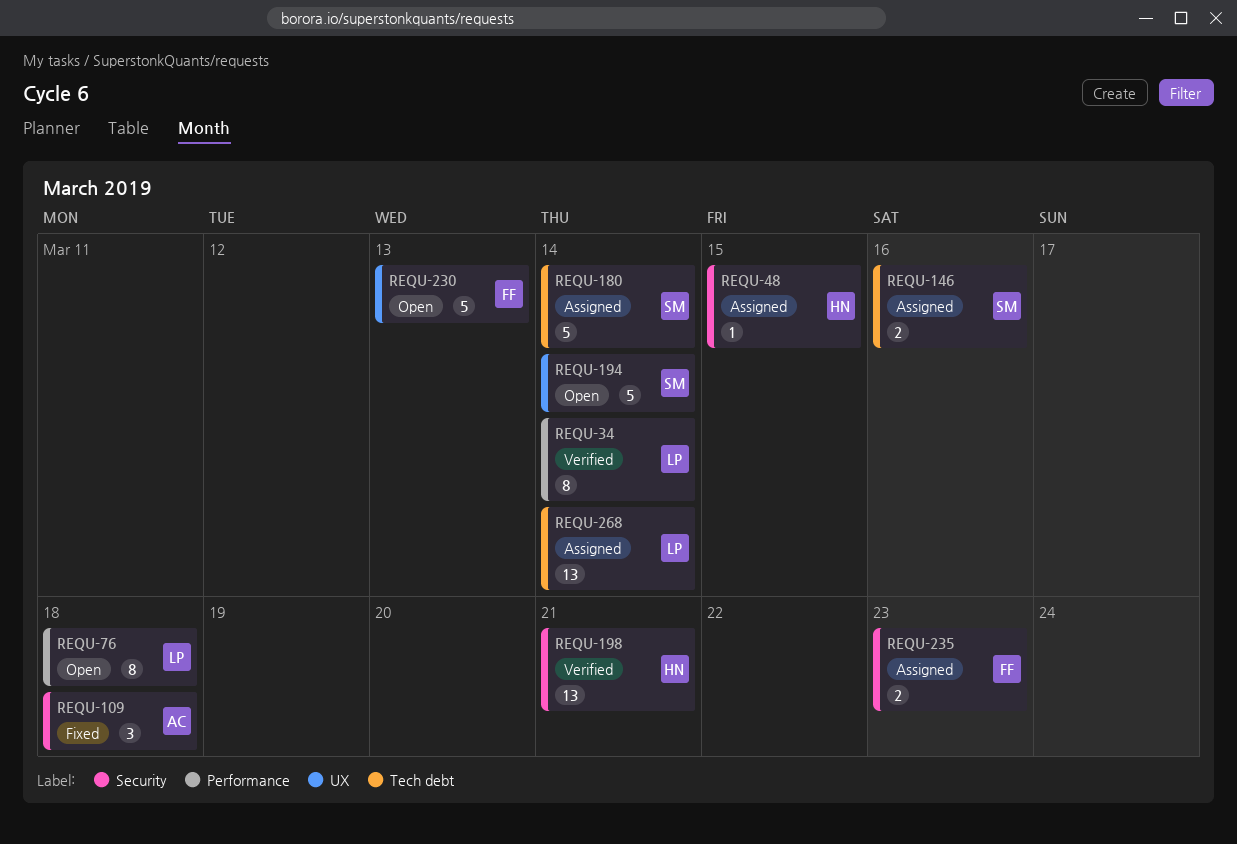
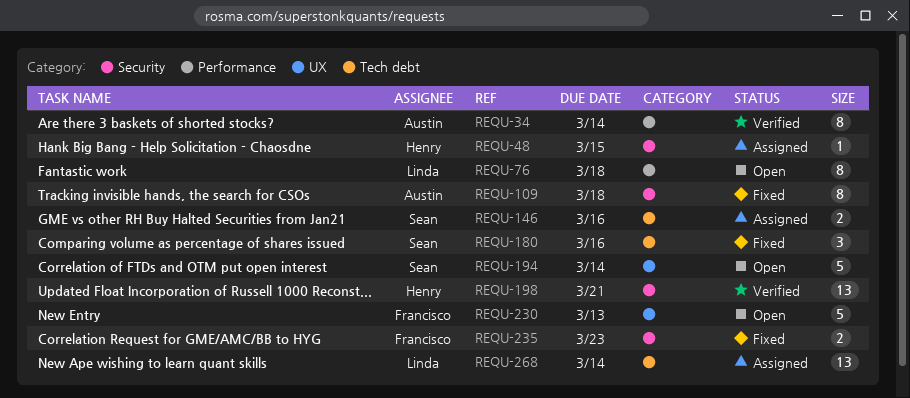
REQU-34, owner: Linda -> Austin
REQU-109, estimate: 3 -> 8
REQU-180, status: Assigned -> Fixed
REQU-180, estimate: 5 -> 3
REQU-180, due: Mar 14 -> Mar 16
REQU-235, status: Assigned -> Fixed

